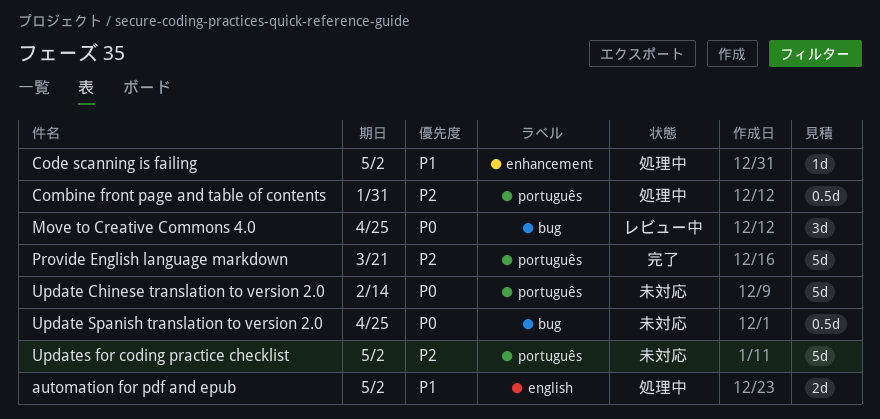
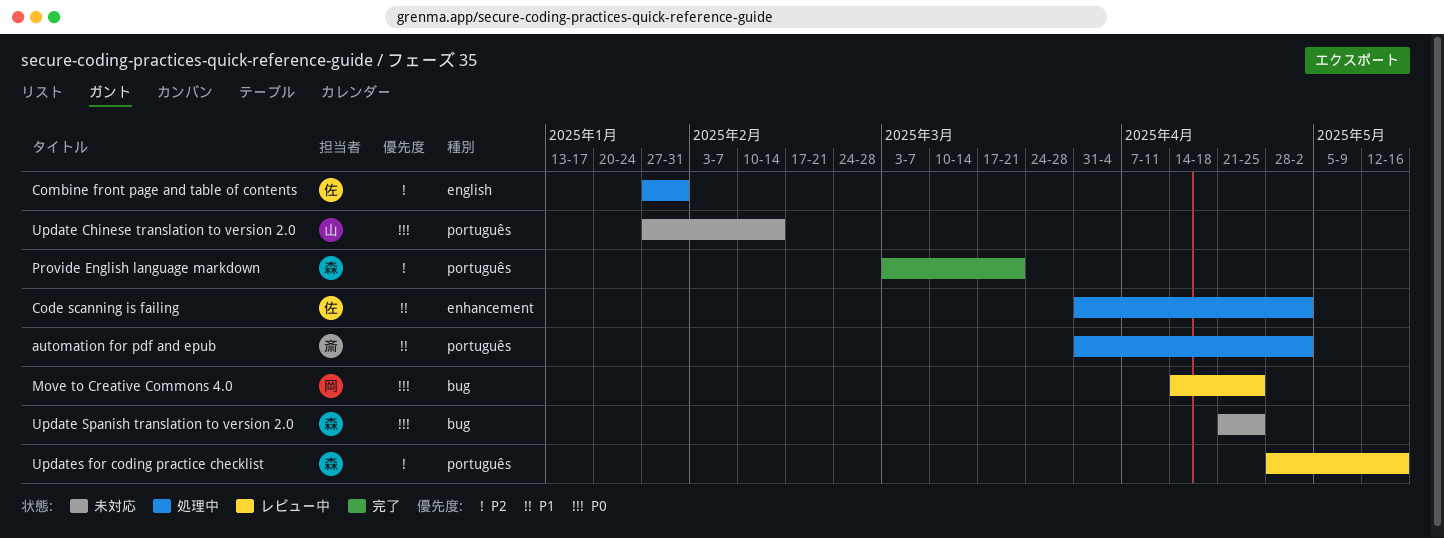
automation for pdf and epub, label: english -> português
Combine front page and table of contents, label: português -> english
Updates for coding practice checklist, status: 未対応 -> レビュー中
Updates for coding practice checklist, due: May 2 -> May 16

